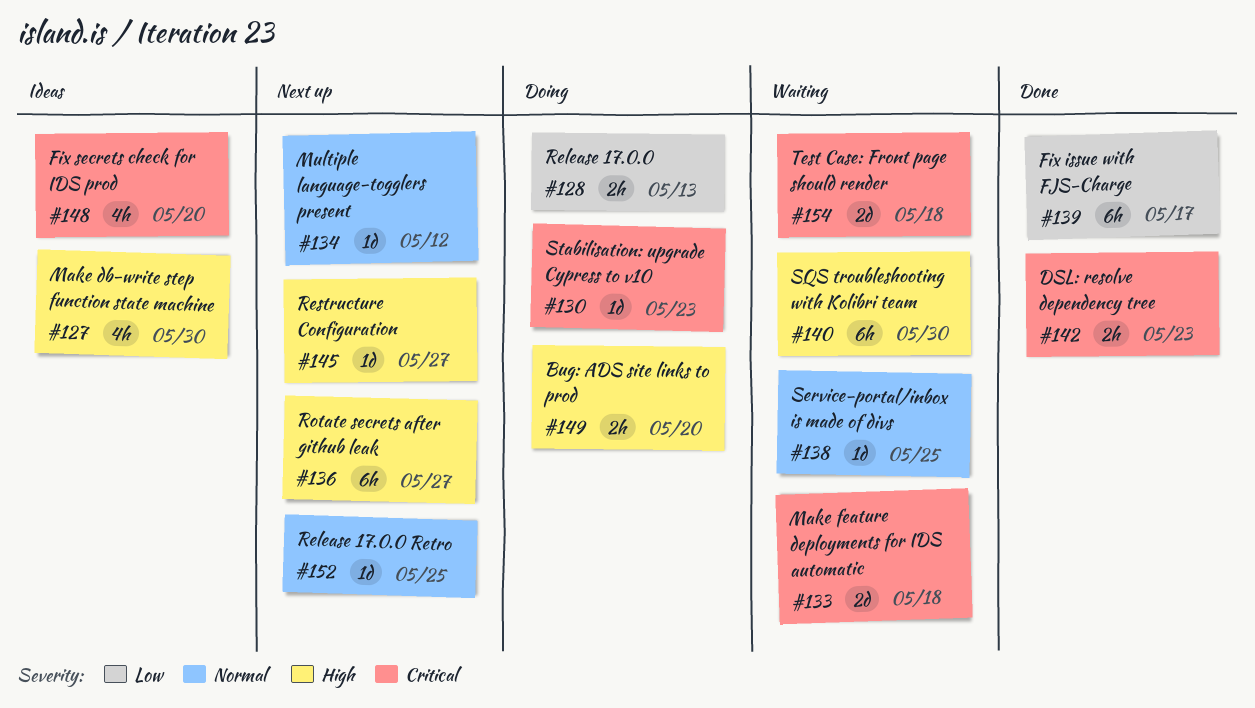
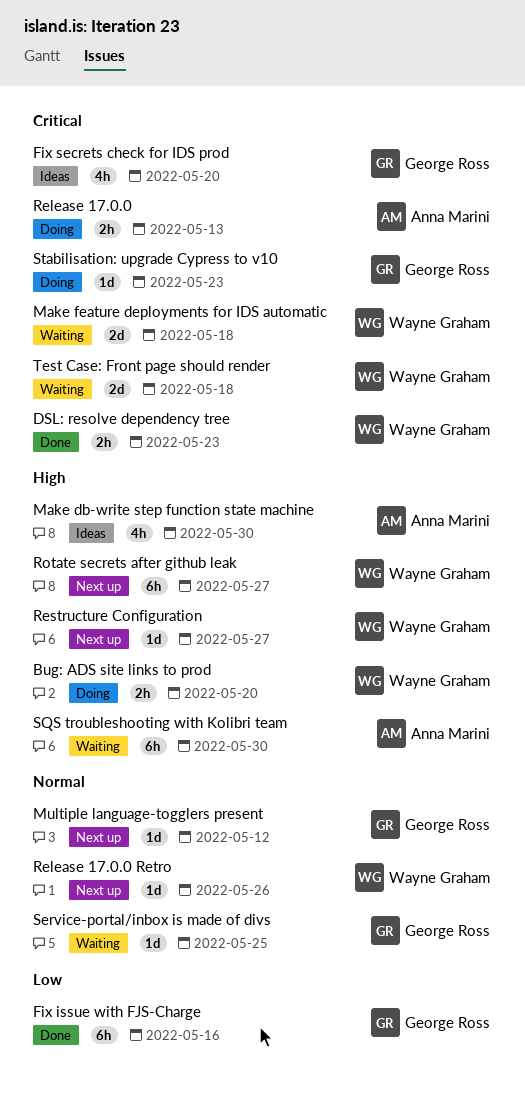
Fix issue with FJS-Charge, due: May 17 -> May 16
Release 17.0.0, priority: Low -> Critical
Release 17.0.0 Retro, due: May 25 -> May 26

